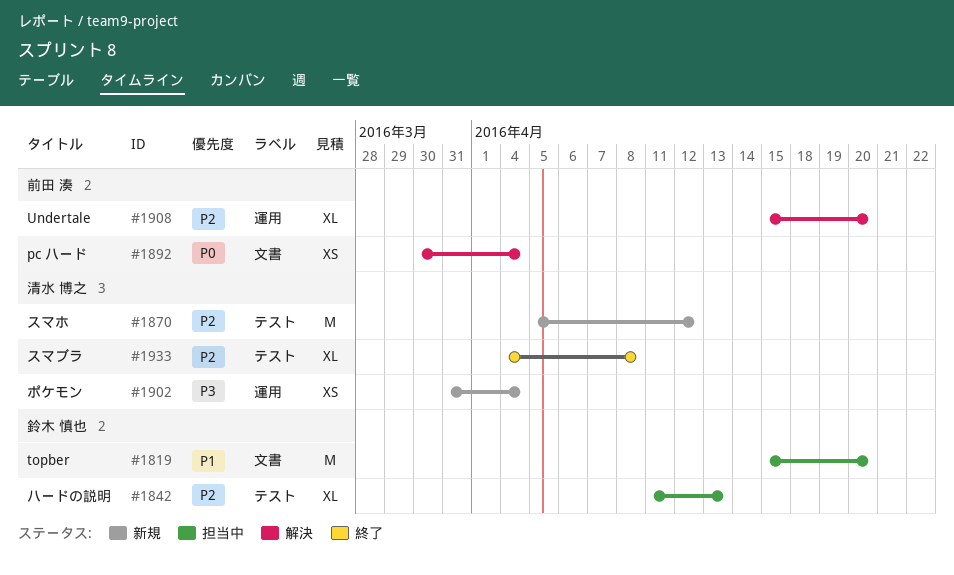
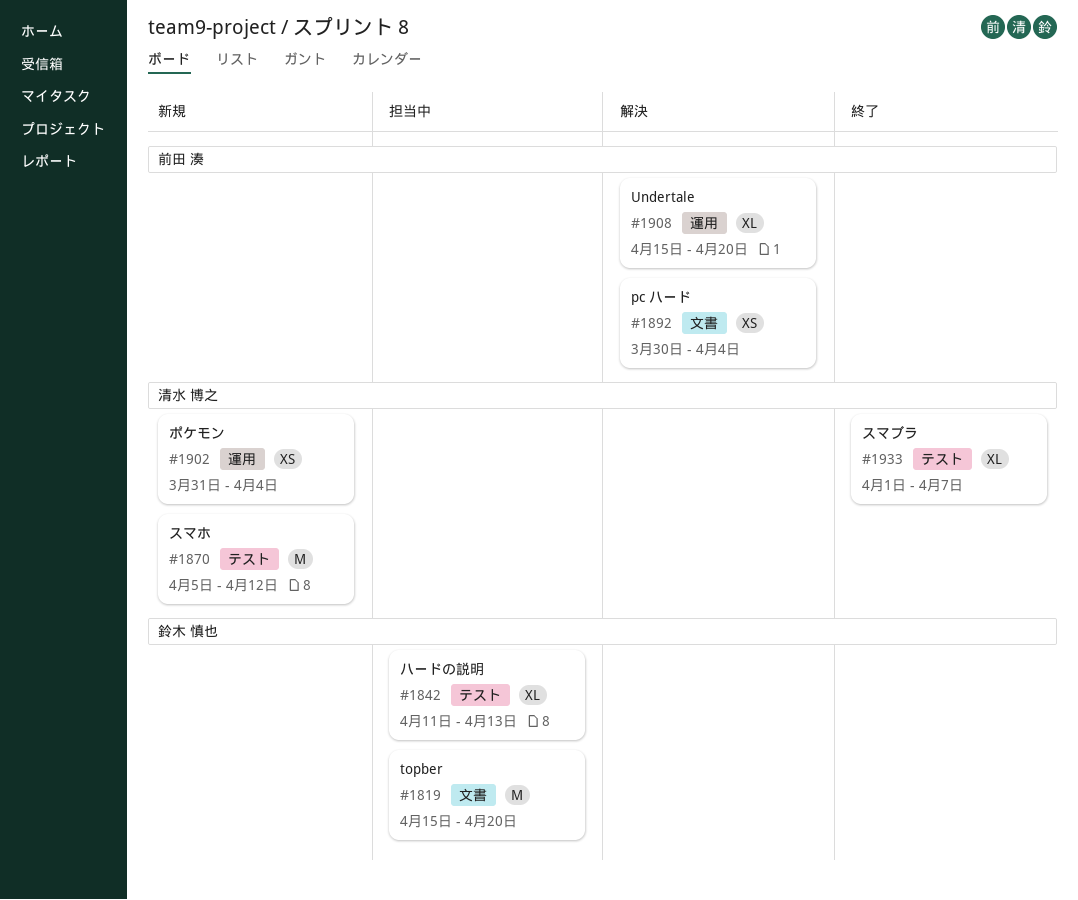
#1933, start: Apr 4 -> Apr 1
#1933, due: Apr 8 -> Apr 7

